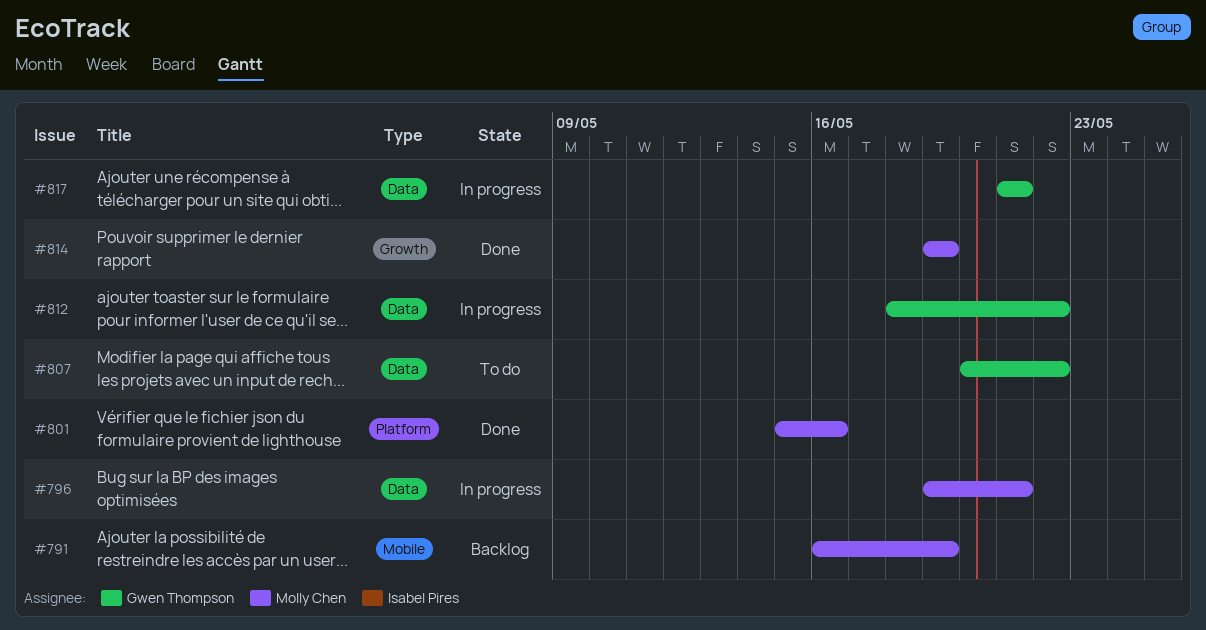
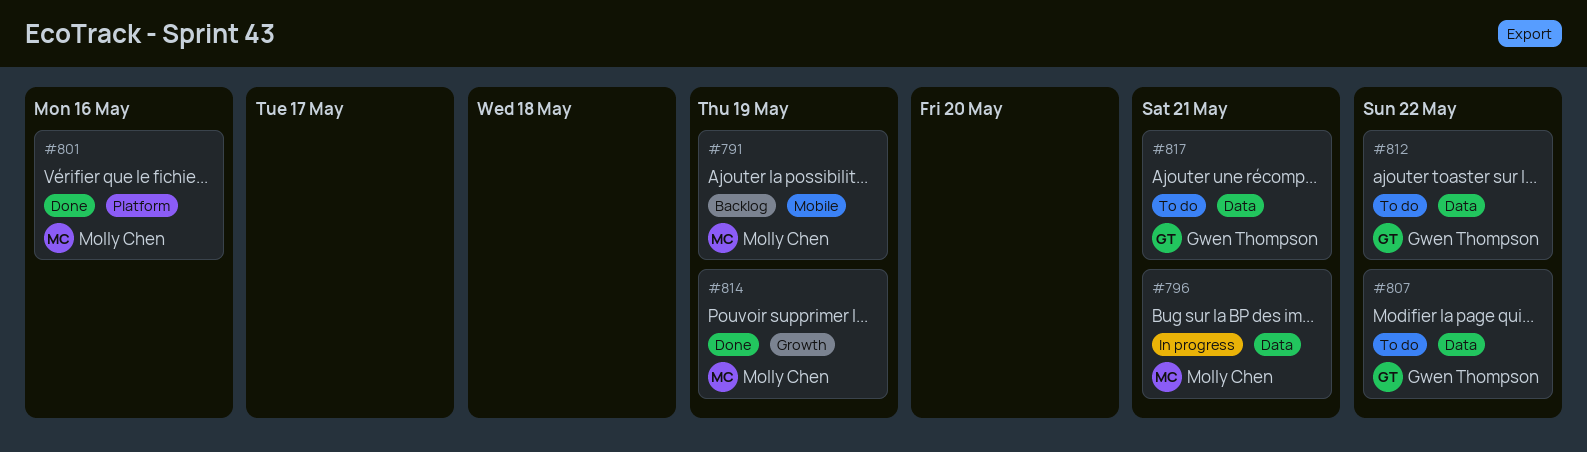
#812, status: In progress -> To do
#817, status: In progress -> To do

